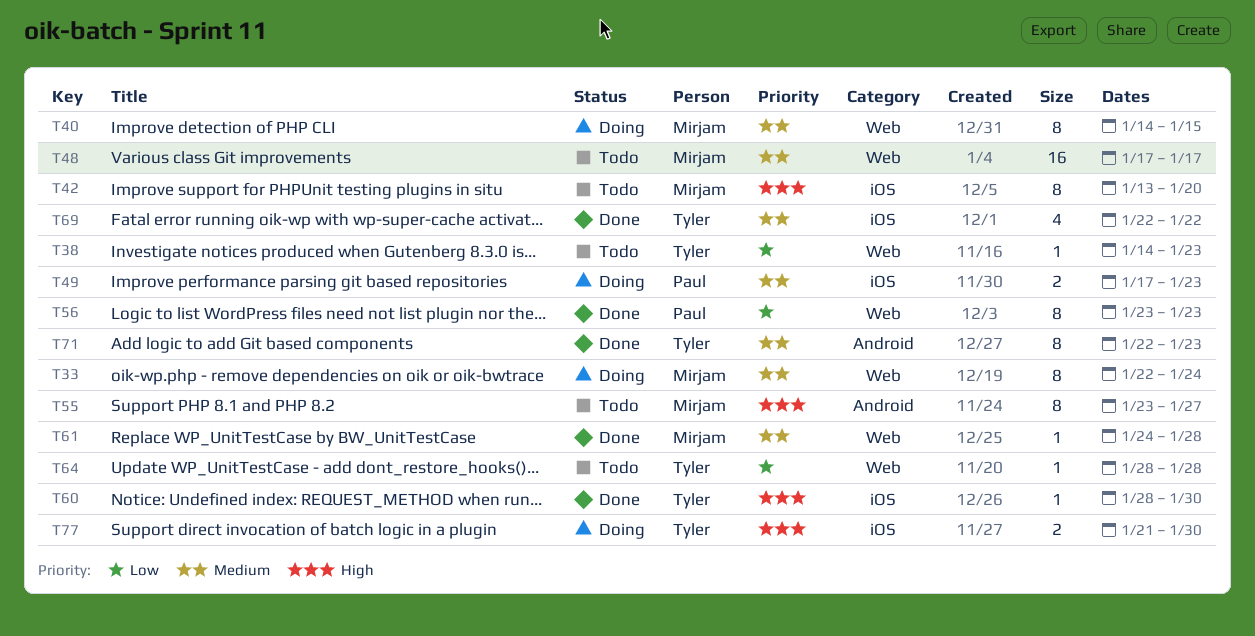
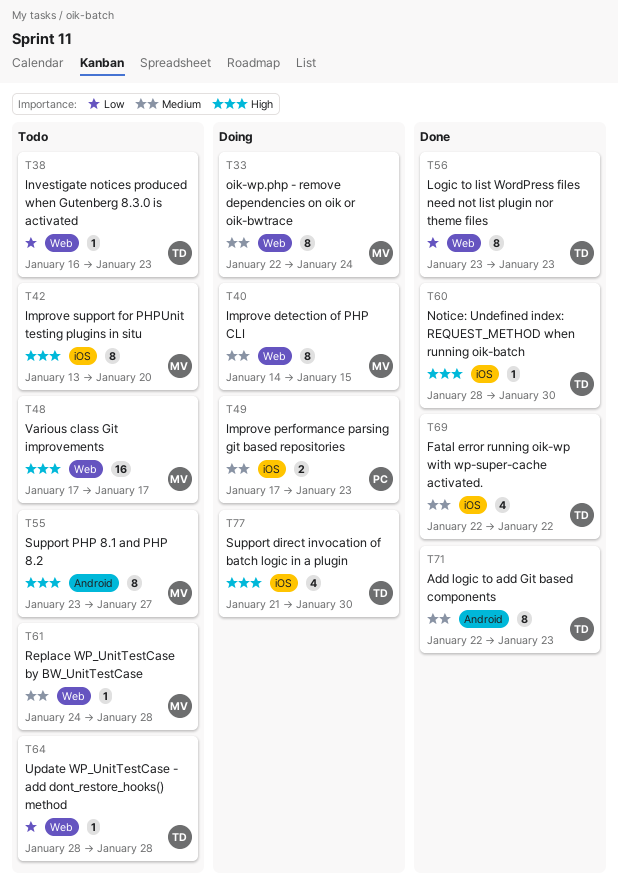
T38, start: Jan 14 -> Jan 16
T48, priority: Medium -> High
T56, owner: Paul -> Tyler
T61, status: Done -> Todo
T77, estimate: 2 -> 4

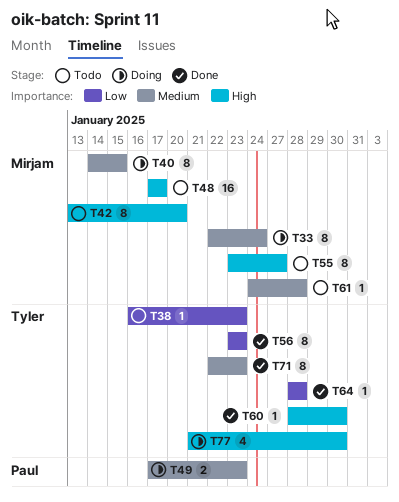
T64, status: Todo -> Done
T69: present -> none

